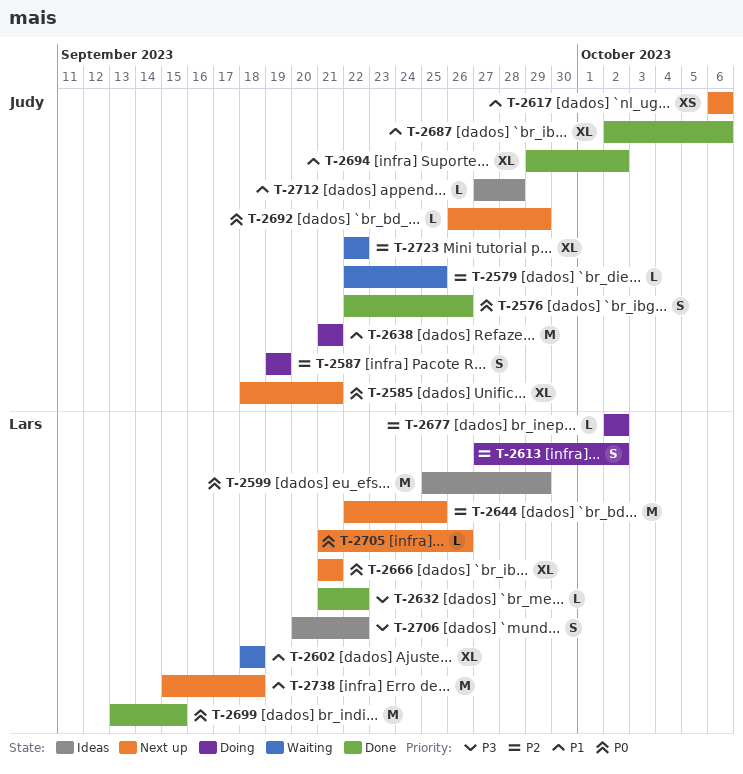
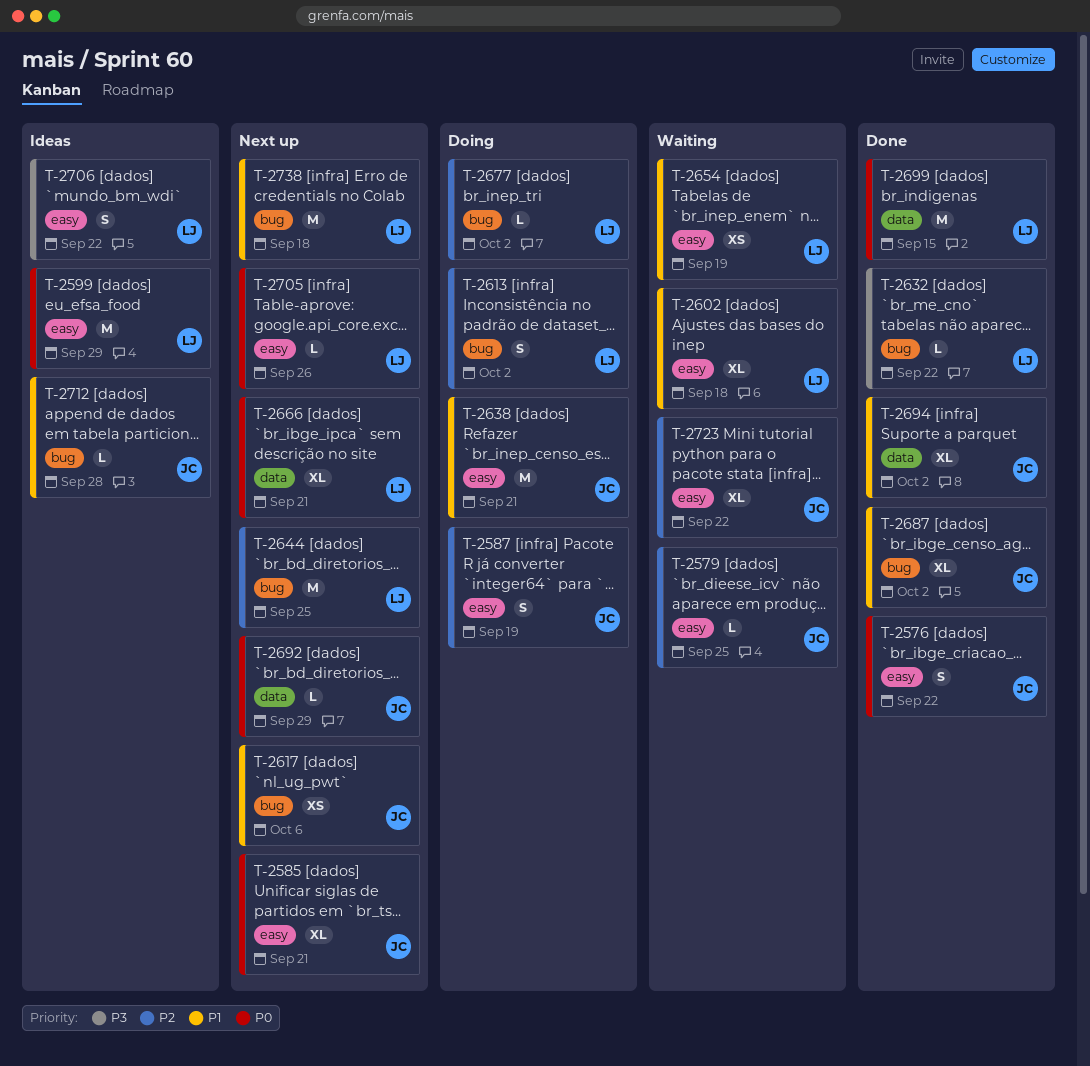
T-2576, due: Sep 26 -> Sep 22
T-2654: none -> present
T-2687, due: Oct 6 -> Oct 2

